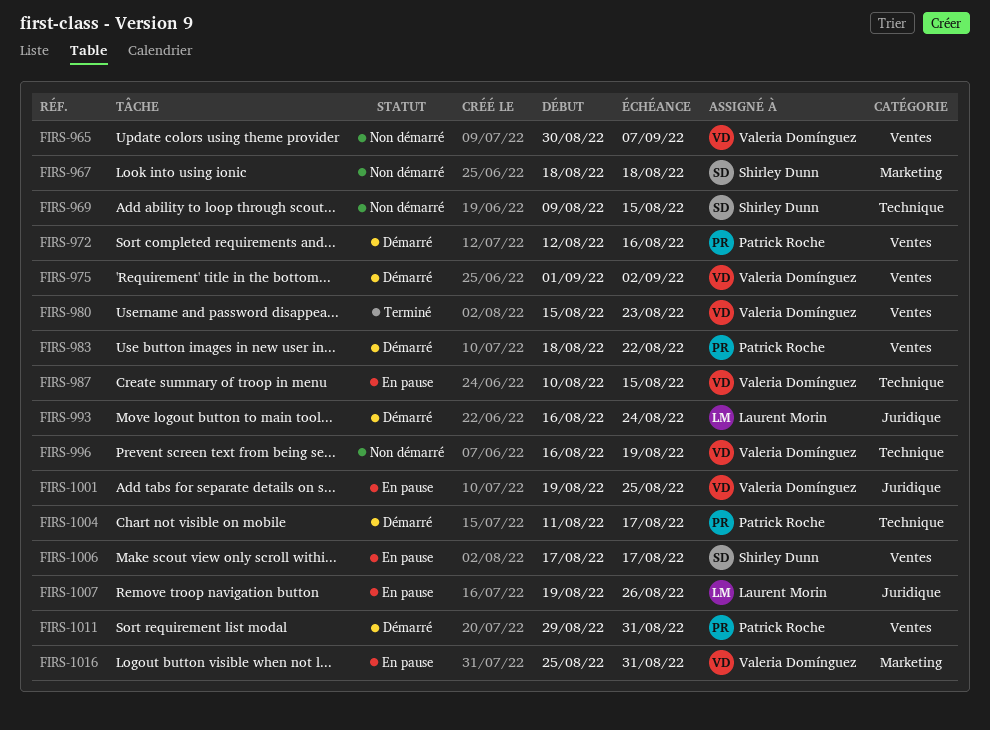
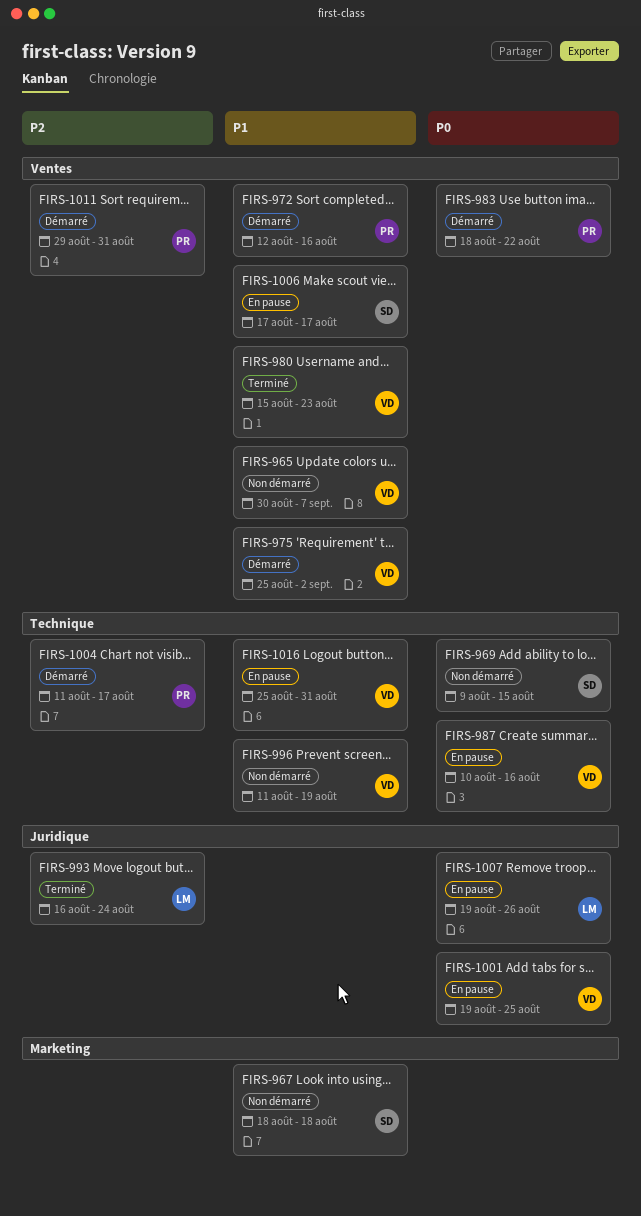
FIRS-975, start: Sep 1 -> Aug 25
FIRS-987, due: Aug 15 -> Aug 16
FIRS-993, status: Démarré -> Terminé
FIRS-996, start: Aug 16 -> Aug 11
FIRS-1016, label: Marketing -> Technique

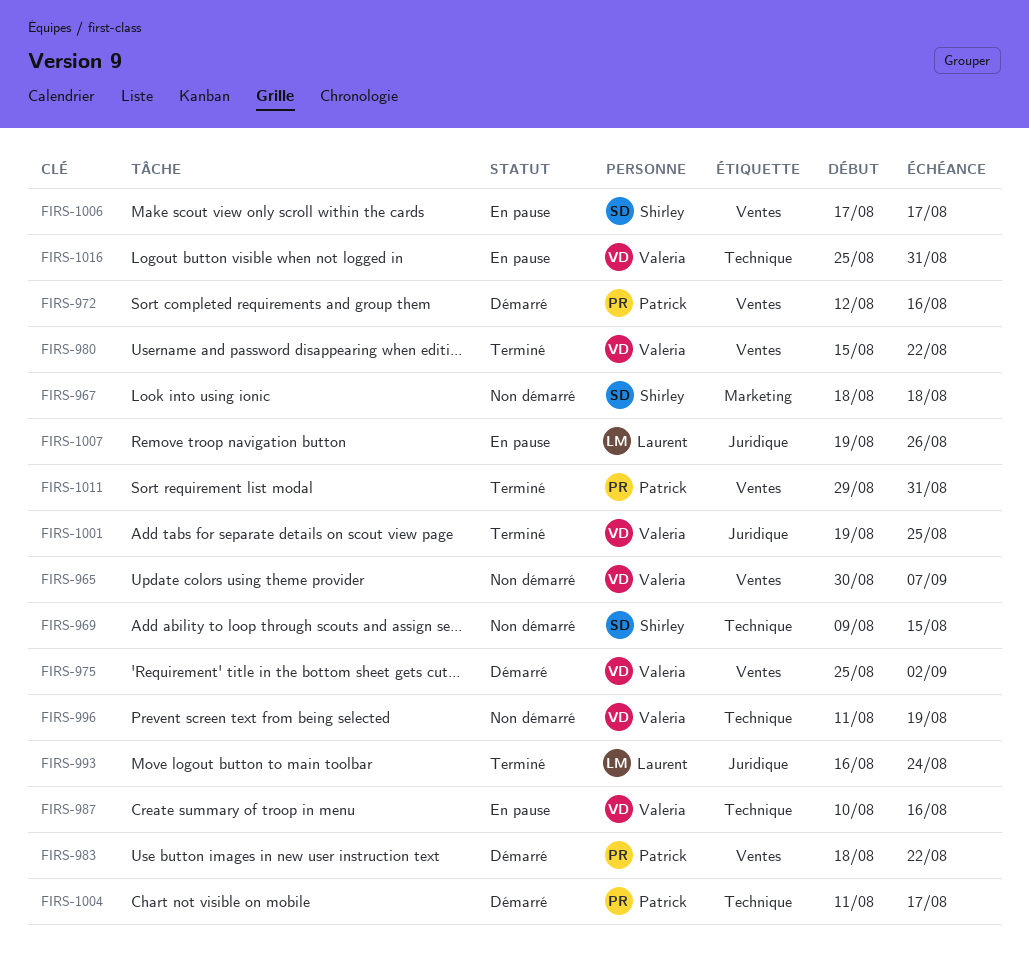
FIRS-980, due: Aug 23 -> Aug 22
FIRS-1001, status: En pause -> Terminé
FIRS-1011, status: Démarré -> Terminé

